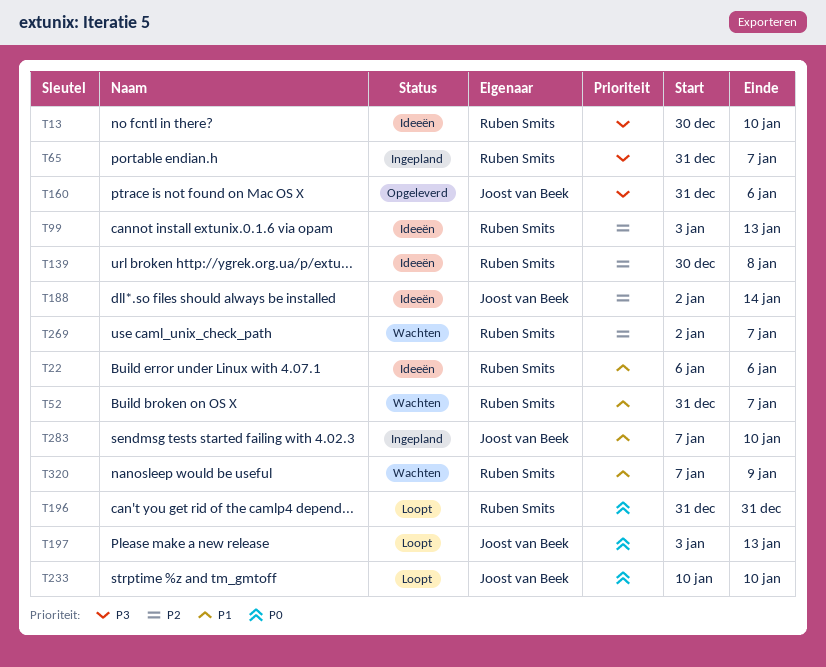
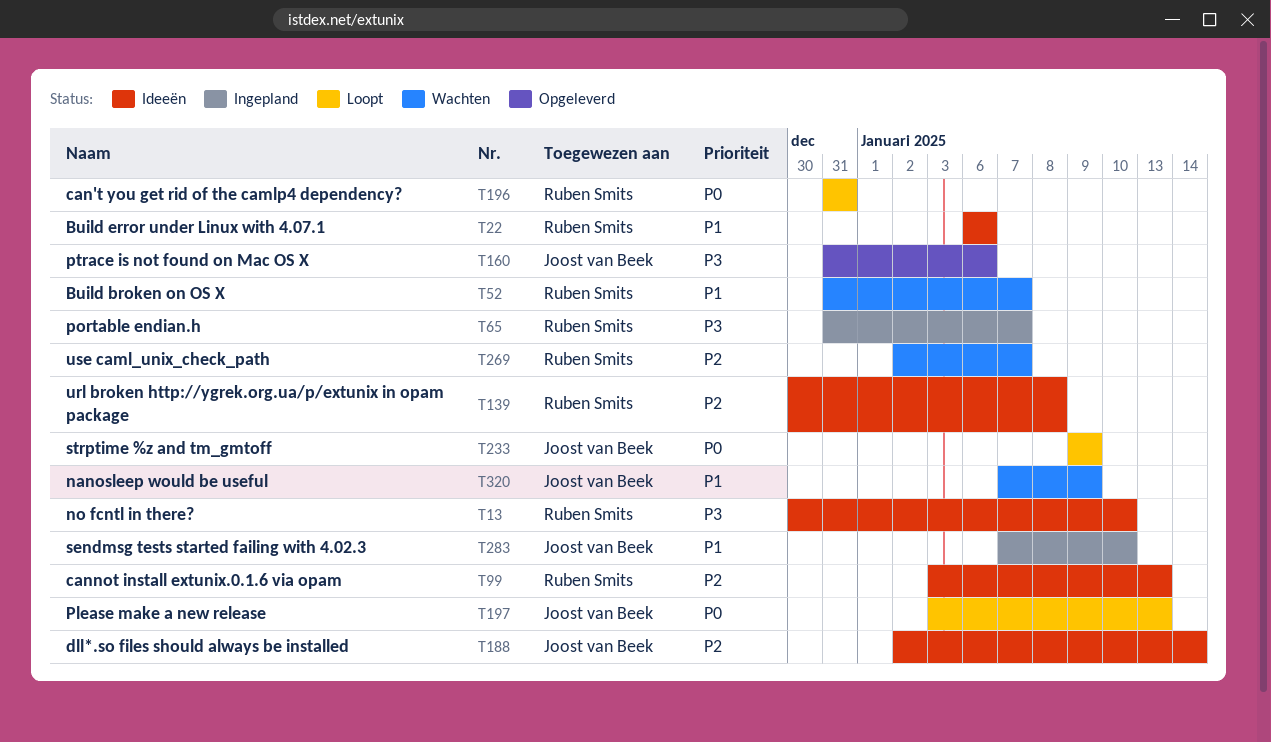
T233, start: Jan 10 -> Jan 9
T233, due: Jan 10 -> Jan 9
T320, owner: Ruben Smits -> Joost van Beek

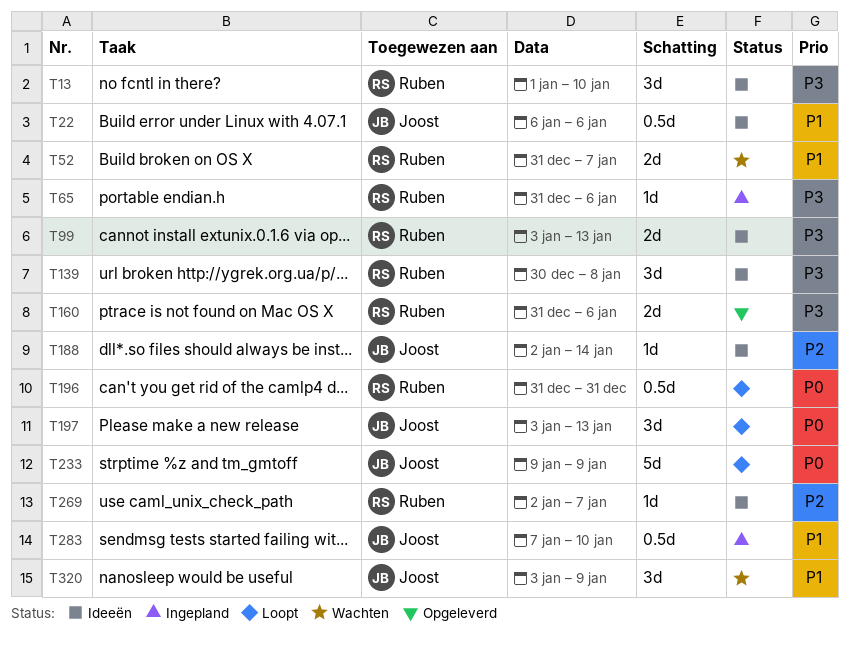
T13, start: Dec 30 -> Jan 1
T22, owner: Ruben Smits -> Joost van Beek
T65, due: Jan 7 -> Jan 6
T99, priority: P2 -> P3
T139, priority: P2 -> P3
T160, owner: Joost van Beek -> Ruben Smits
T269, status: Wachten -> Ideeën
T320, start: Jan 7 -> Jan 3

